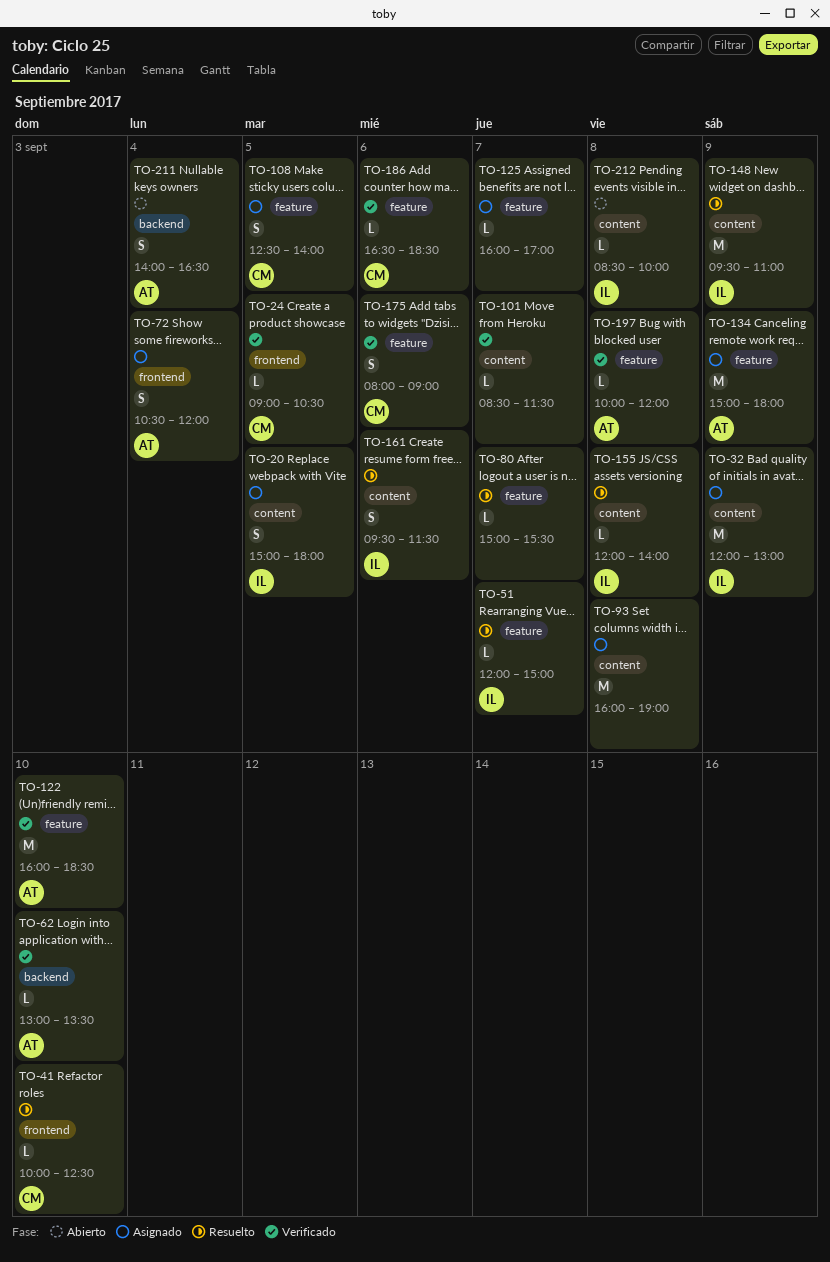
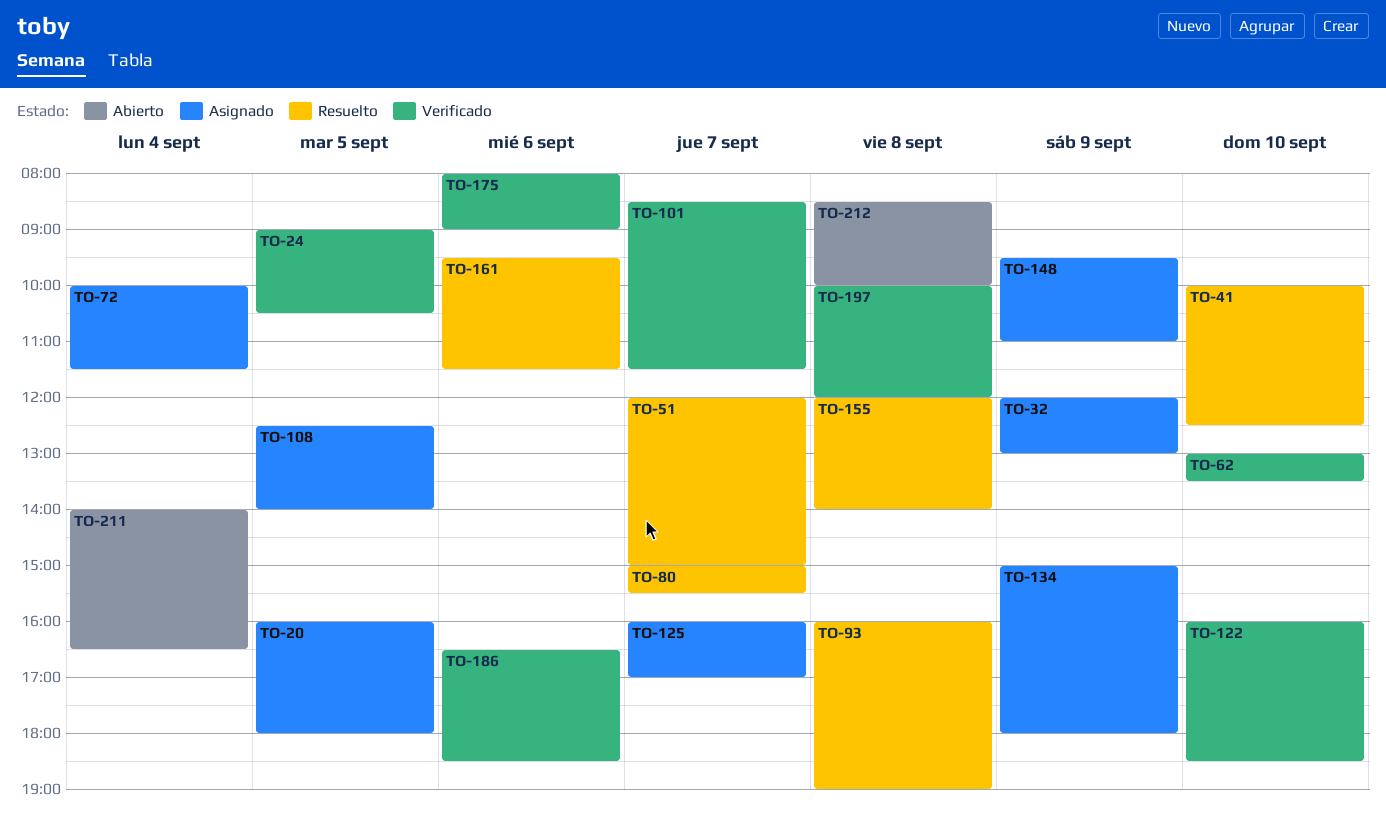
TO-20, begins: 15:00 -> 16:00
TO-72, begins: 10:30 -> 10:00
TO-72, ends: 12:00 -> 11:30
TO-93, status: Asignado -> Resuelto
TO-148, status: Resuelto -> Asignado

